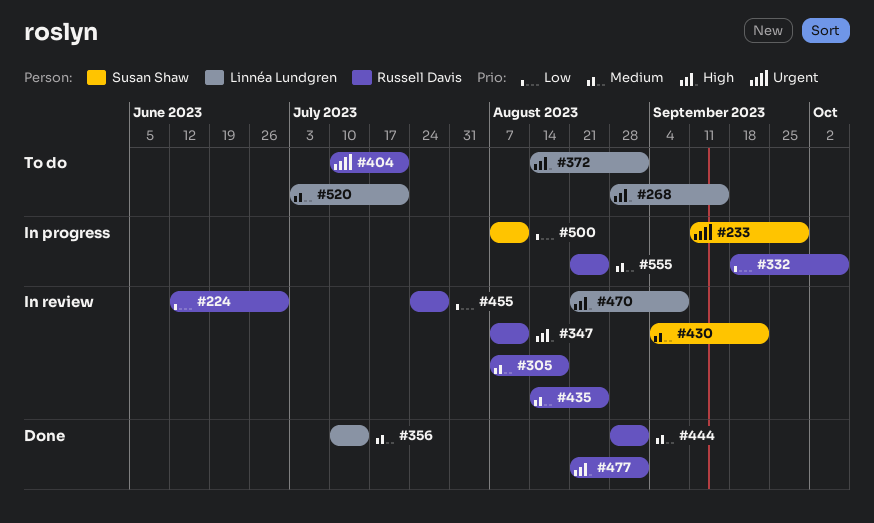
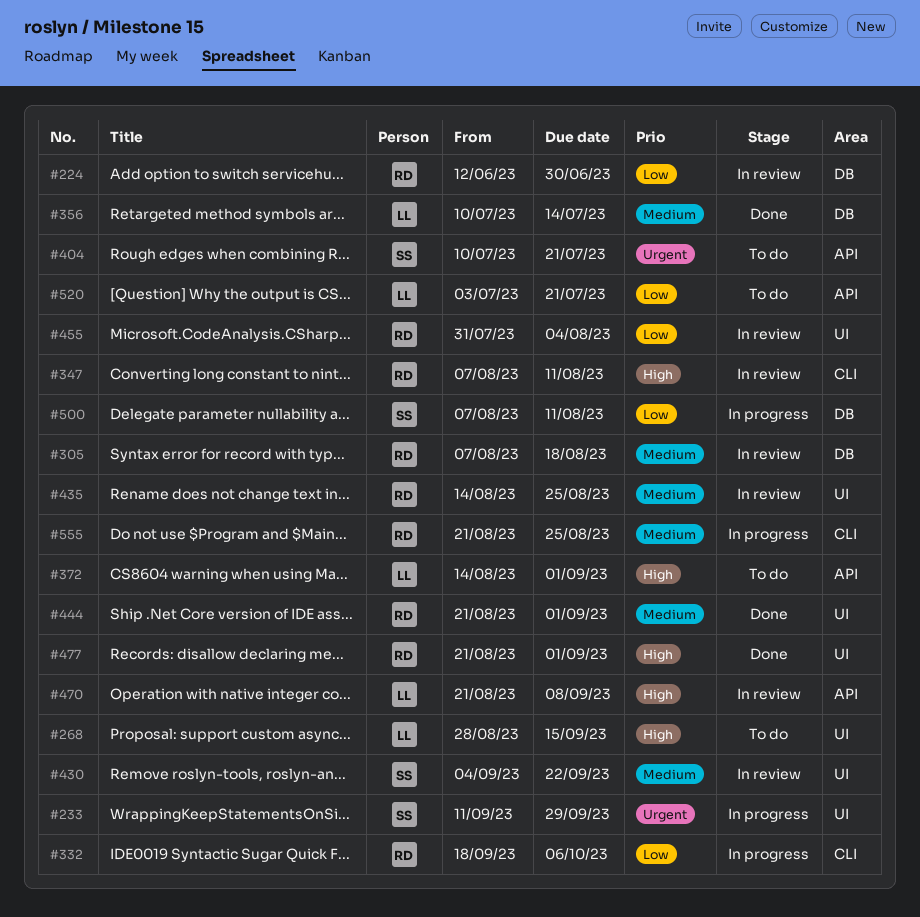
#404, owner: Russell Davis -> Susan Shaw
#444, start: Aug 28 -> Aug 21
#455, start: Jul 24 -> Jul 31
#455, due: Jul 28 -> Aug 4
#520, priority: Medium -> Low

